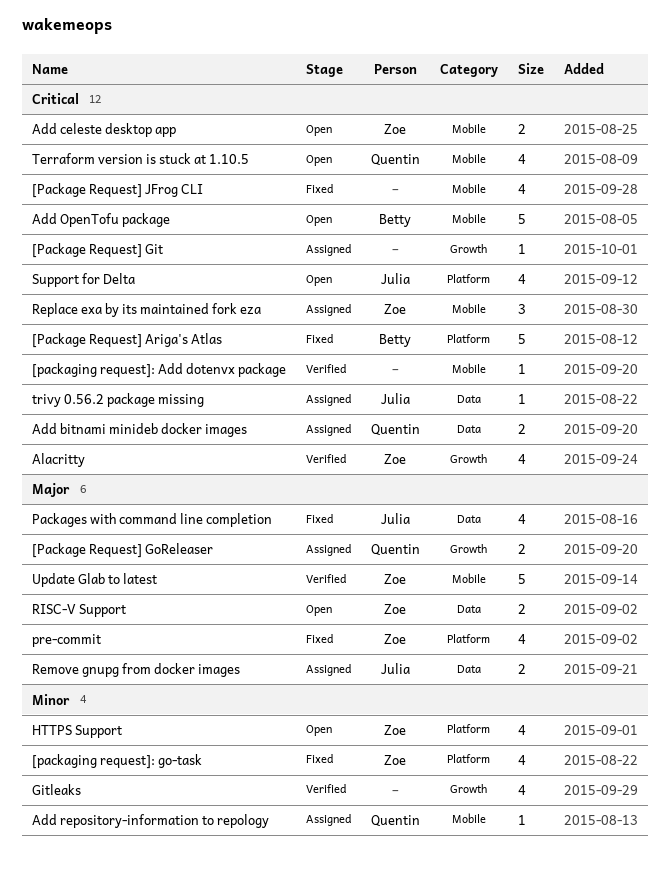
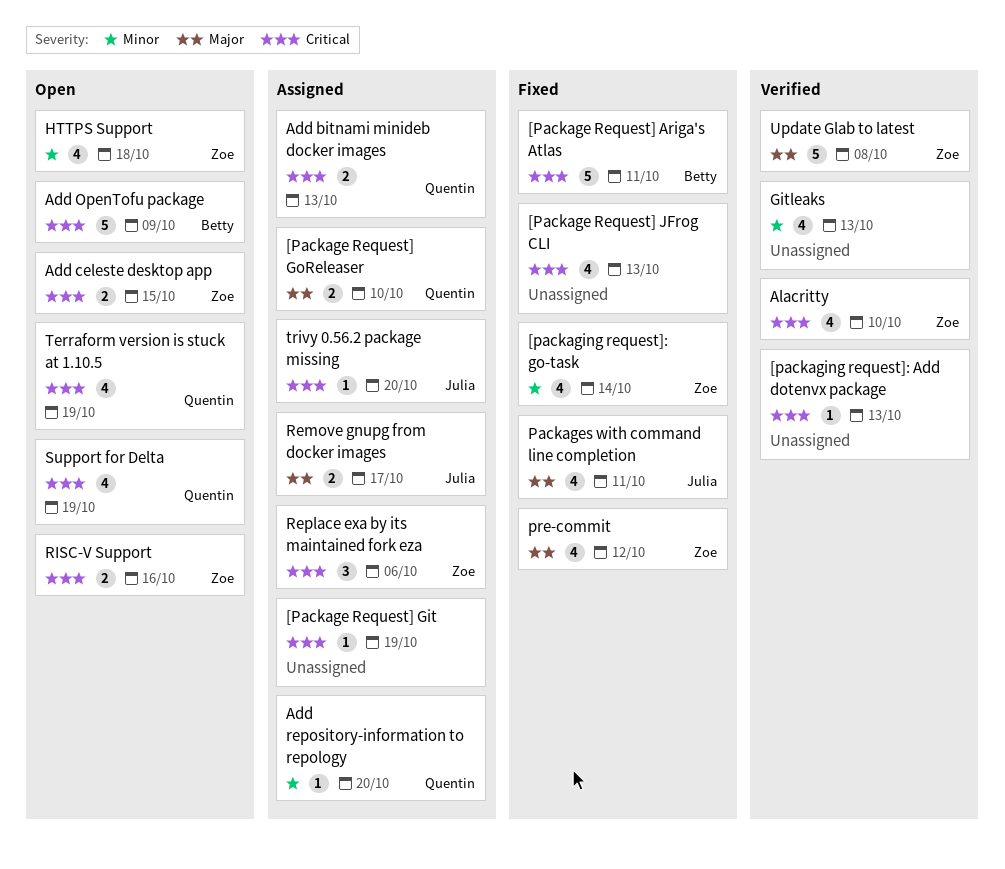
RISC-V Support, priority: Major -> Critical
Support for Delta, owner: Julia -> Quentin

